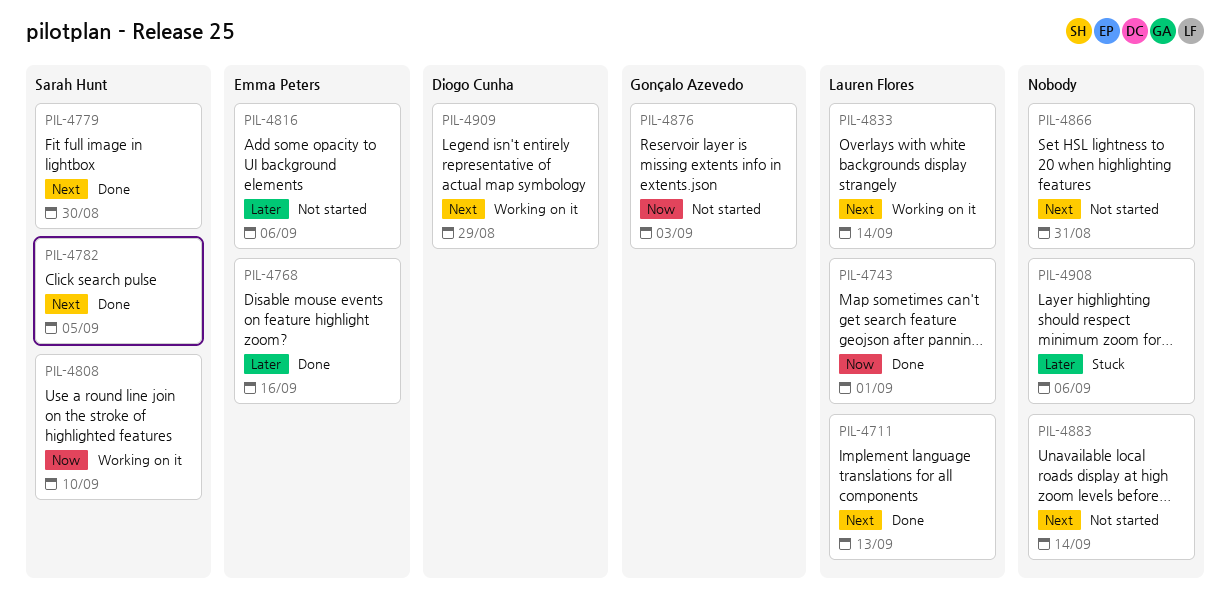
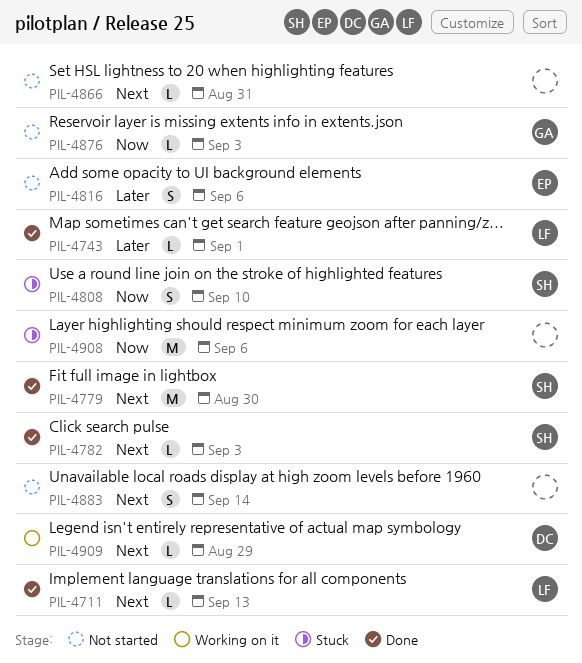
PIL-4743, priority: Now -> Later
PIL-4768: present -> none
PIL-4782, due: Sep 5 -> Sep 3
PIL-4808, status: Working on it -> Stuck
PIL-4833: present -> none
PIL-4908, priority: Later -> Now

